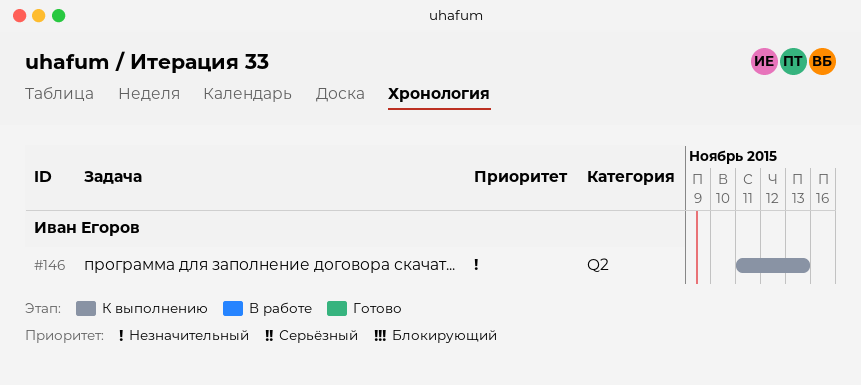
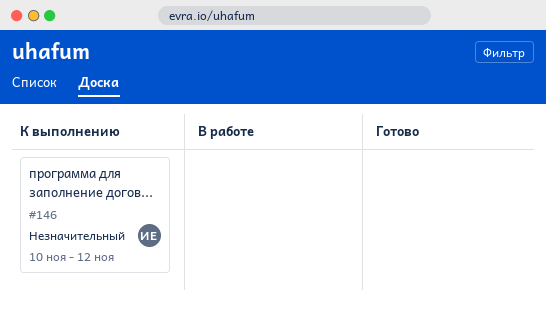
#146, start: Nov 11 -> Nov 10
#146, due: Nov 13 -> Nov 12

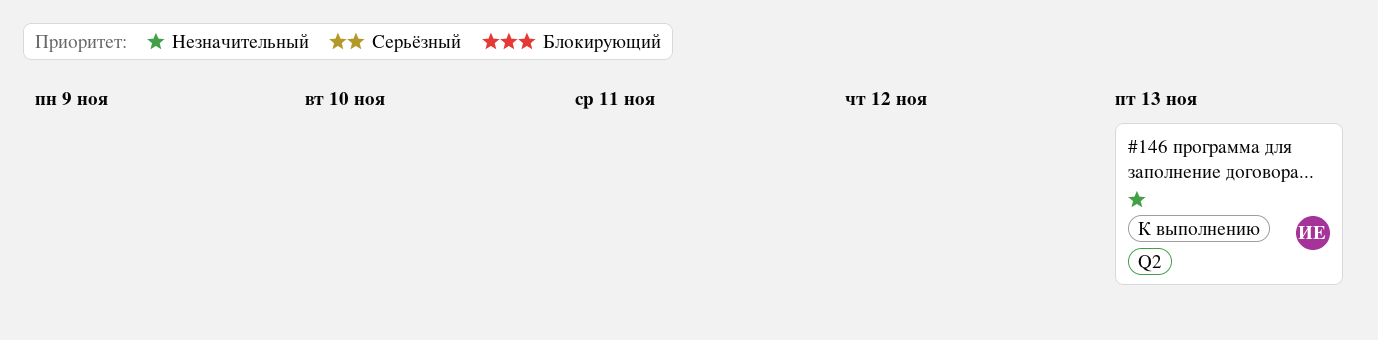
#146, due: Nov 12 -> Nov 13

